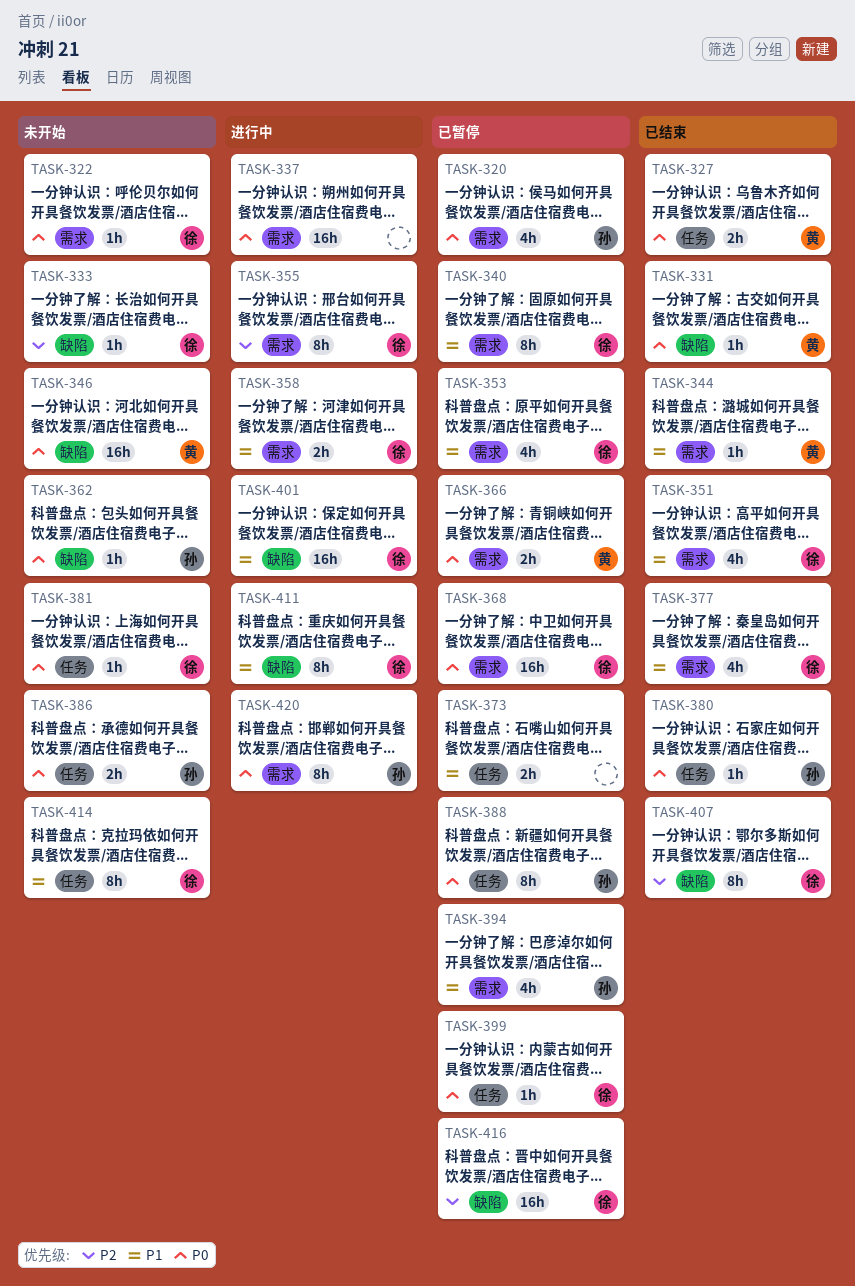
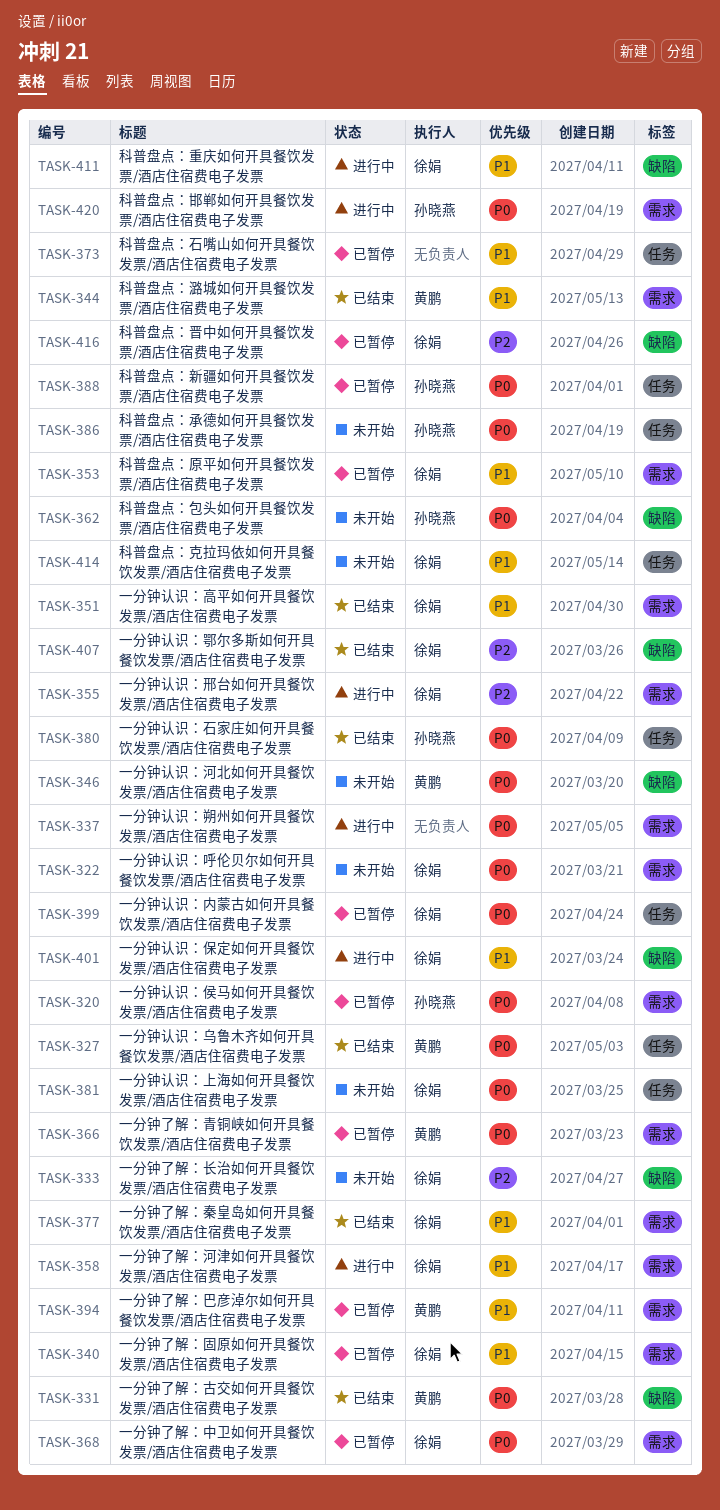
TASK-394, owner: 孙晓燕 -> 黄鹏

